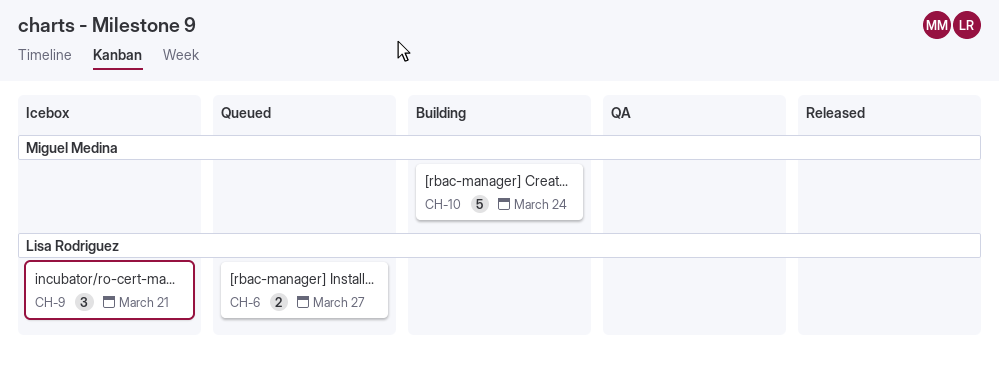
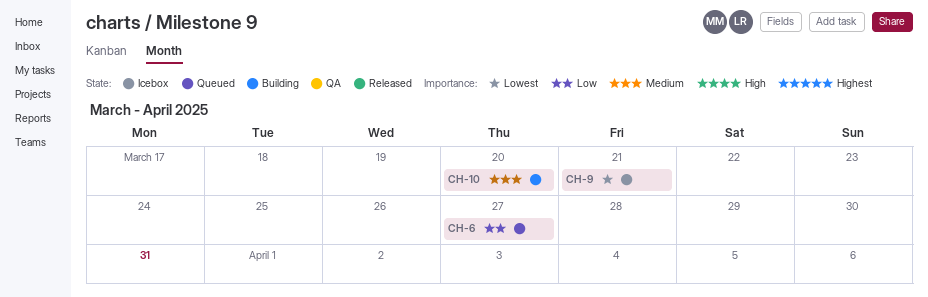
CH-10, due: Mar 24 -> Mar 20

